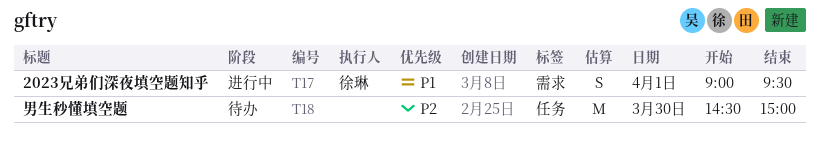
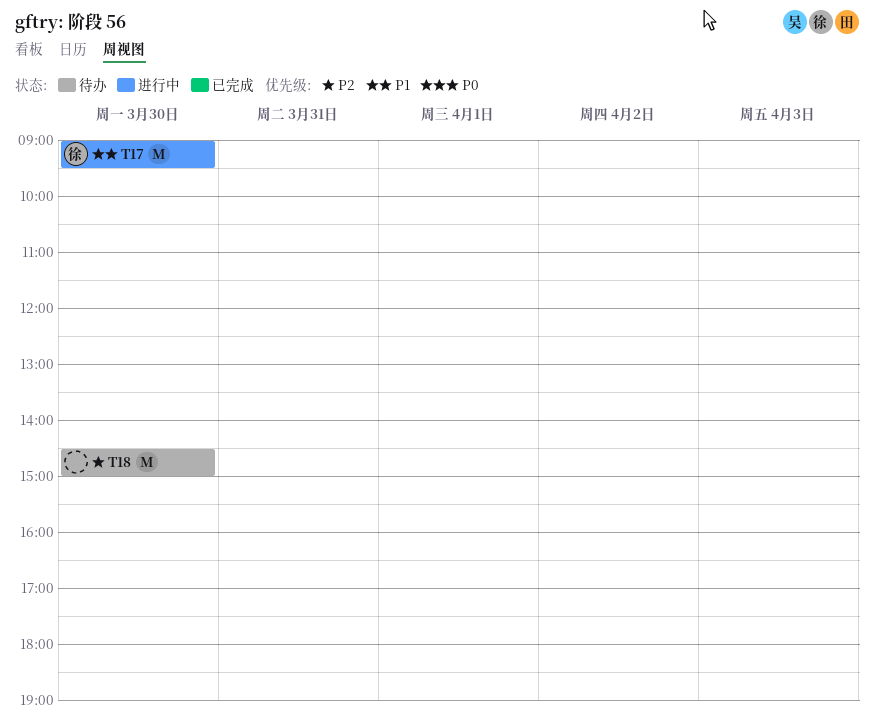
T17, estimate: S -> M
T17, day: Apr 1 -> Mar 30

